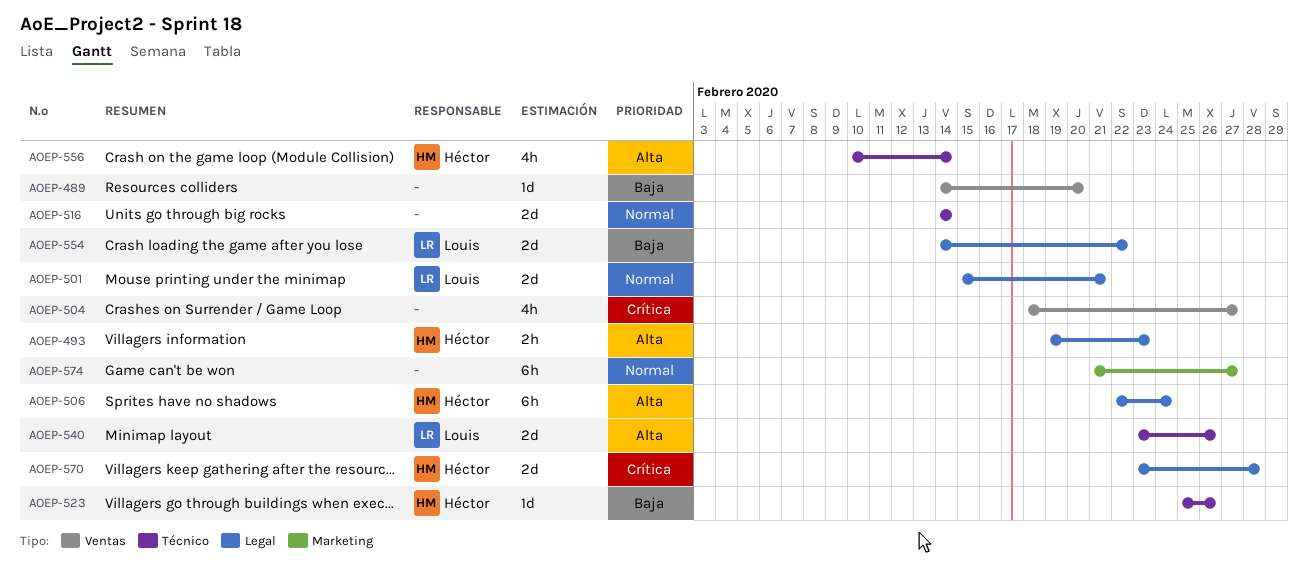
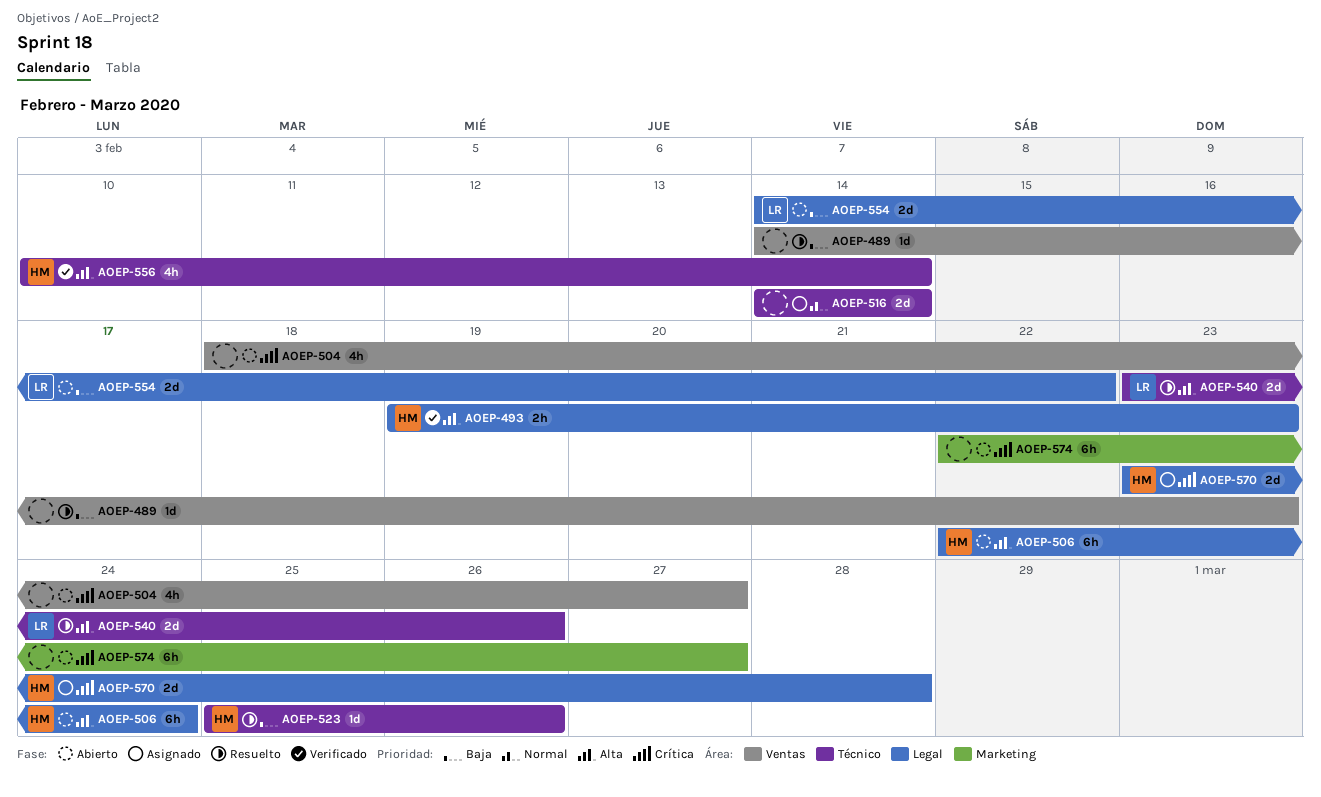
AOEP-489, due: Feb 20 -> Feb 23
AOEP-501: present -> none
AOEP-574, priority: Normal -> Crítica
AOEP-574, start: Feb 21 -> Feb 22

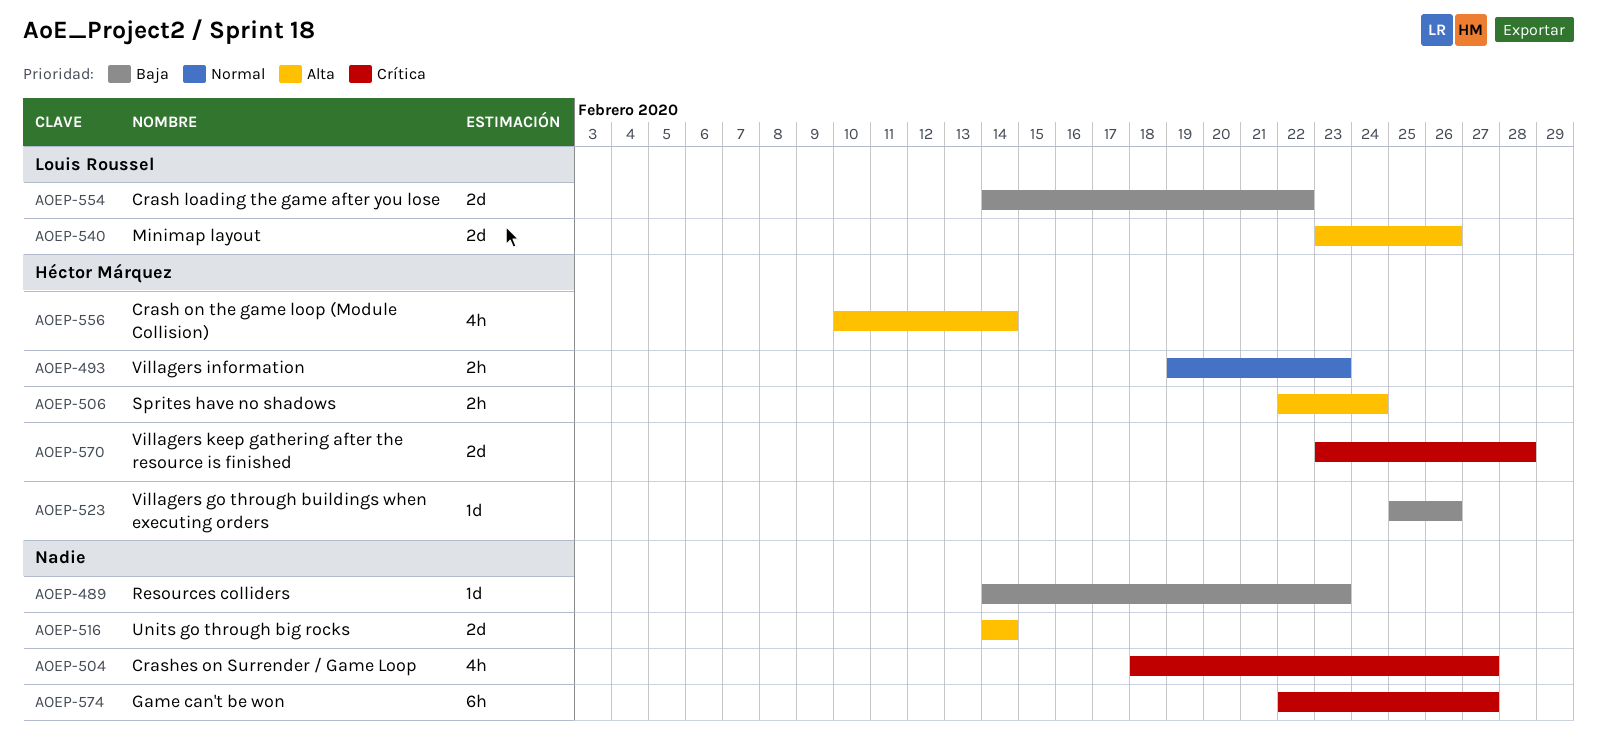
AOEP-493, priority: Alta -> Normal
AOEP-506, estimate: 6h -> 2h
AOEP-516, priority: Normal -> Alta

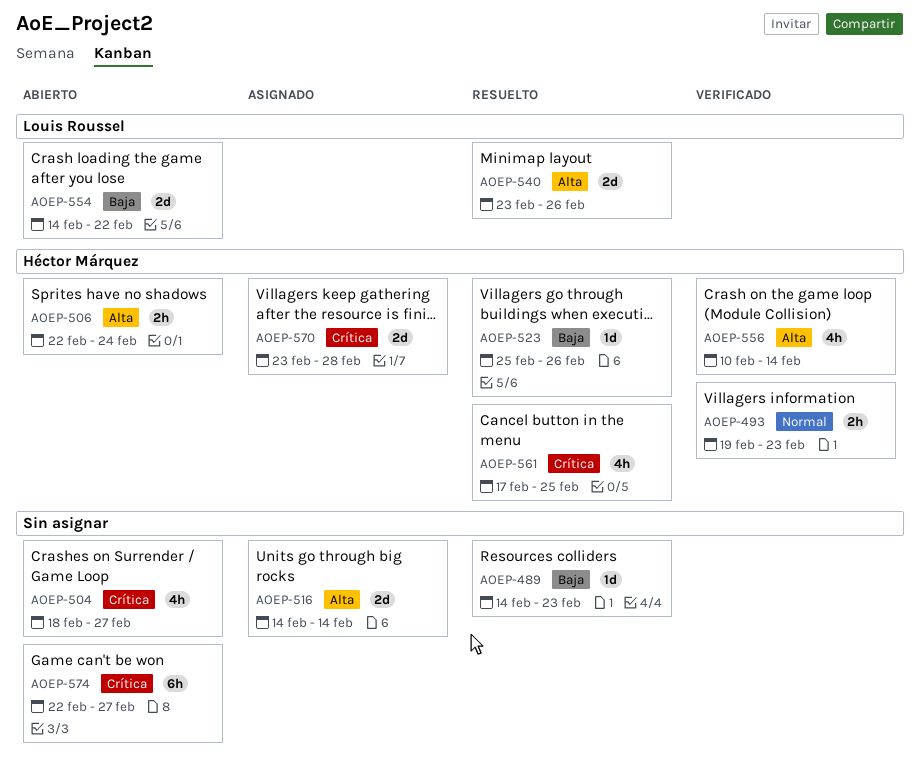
AOEP-561: none -> present

